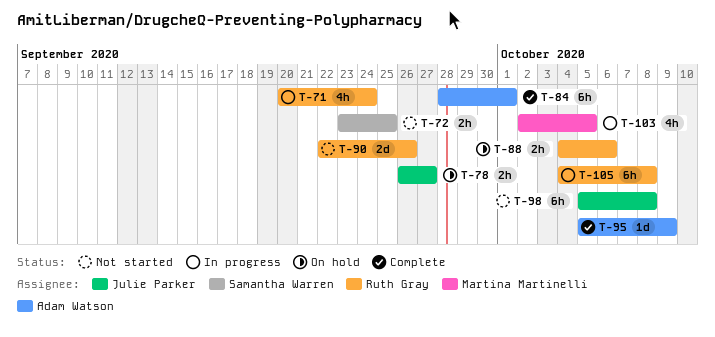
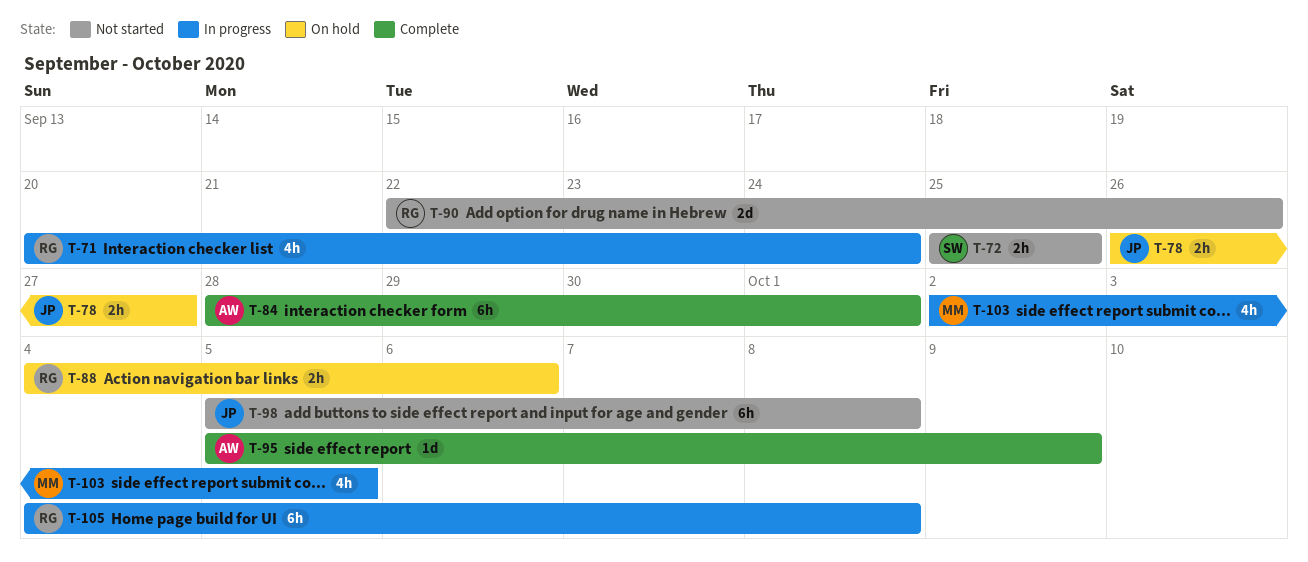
T-72, start: Sep 23 -> Sep 25

